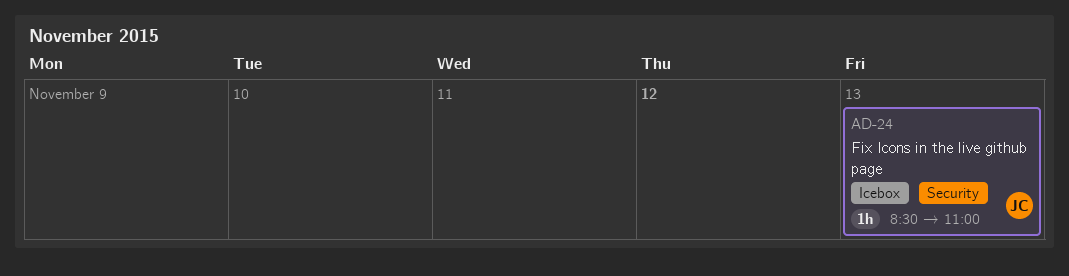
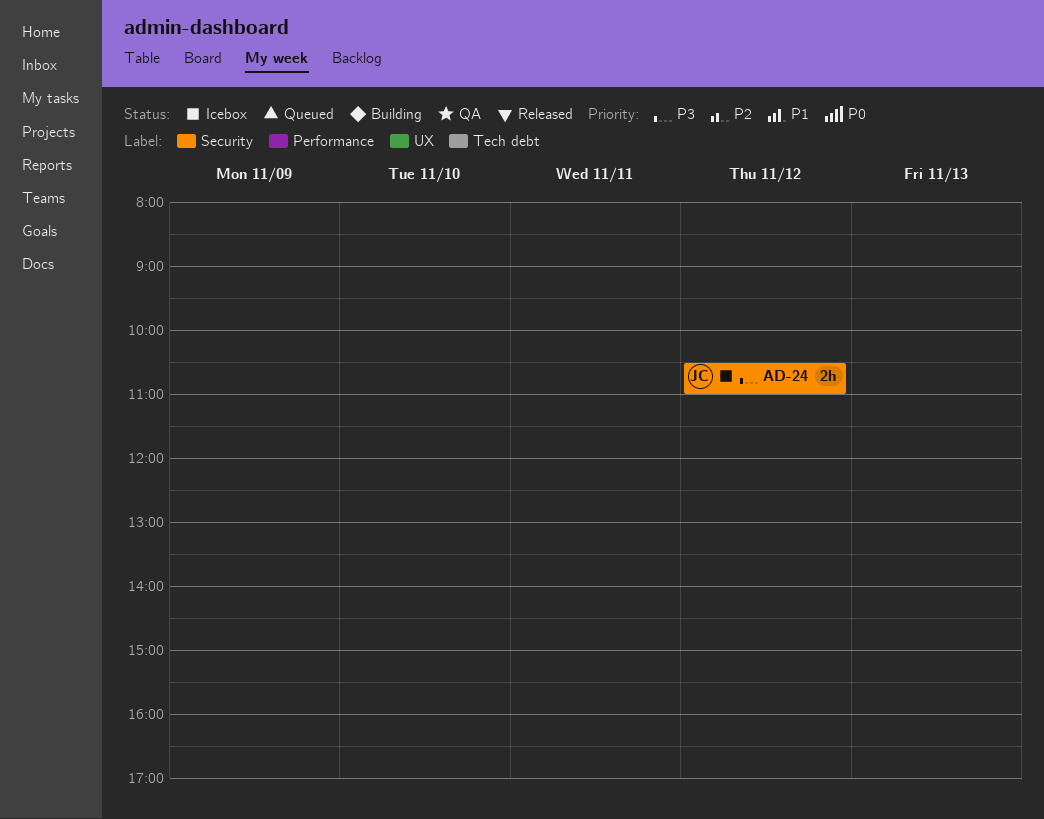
AD-24, estimate: 1h -> 2h
AD-24, day: Nov 13 -> Nov 12
AD-24, begins: 08:30 -> 10:30

